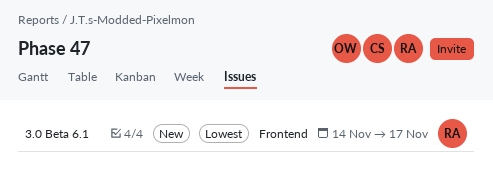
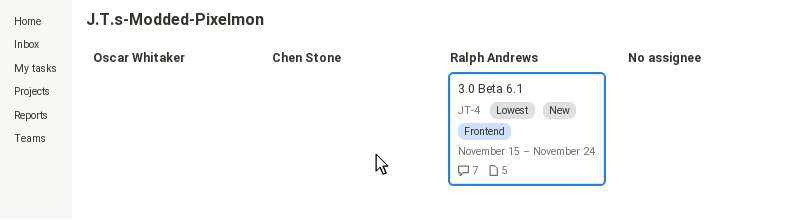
3.0 Beta 6.1, start: Nov 14 -> Nov 15
3.0 Beta 6.1, due: Nov 17 -> Nov 24

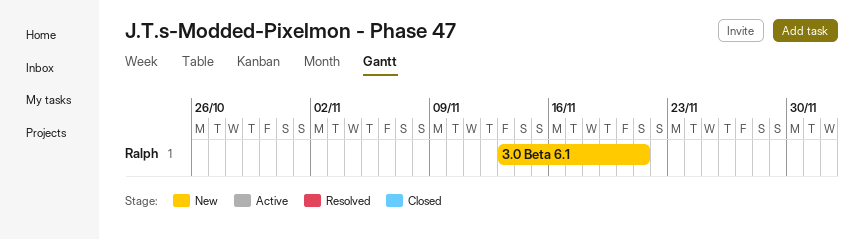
3.0 Beta 6.1, start: Nov 15 -> Nov 13
3.0 Beta 6.1, due: Nov 24 -> Nov 21

